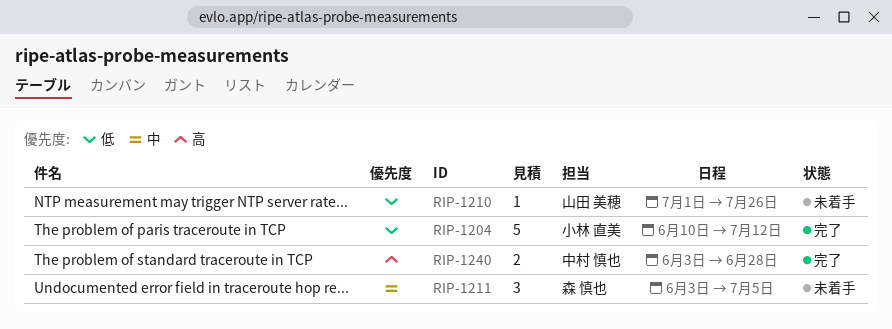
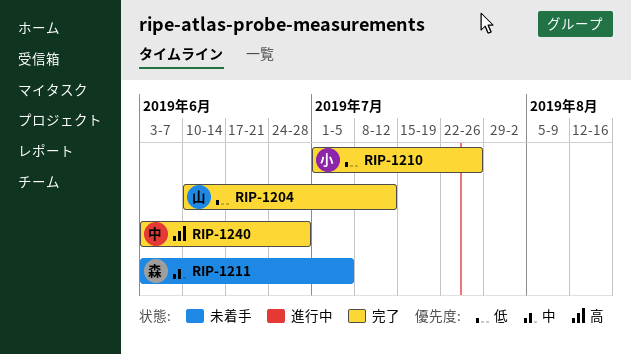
RIP-1204, owner: 小林 直美 -> 山田 美穂
RIP-1210, status: 未着手 -> 完了
RIP-1210, owner: 山田 美穂 -> 小林 直美

